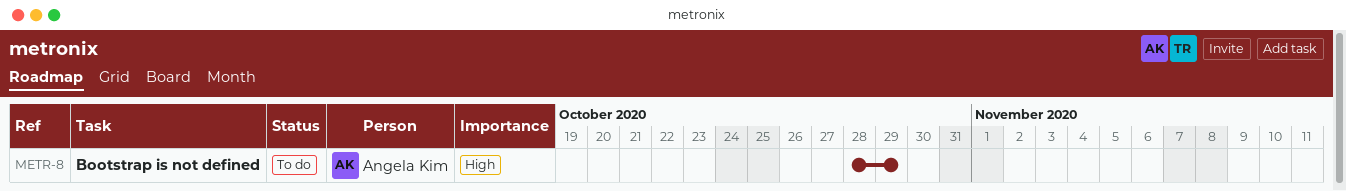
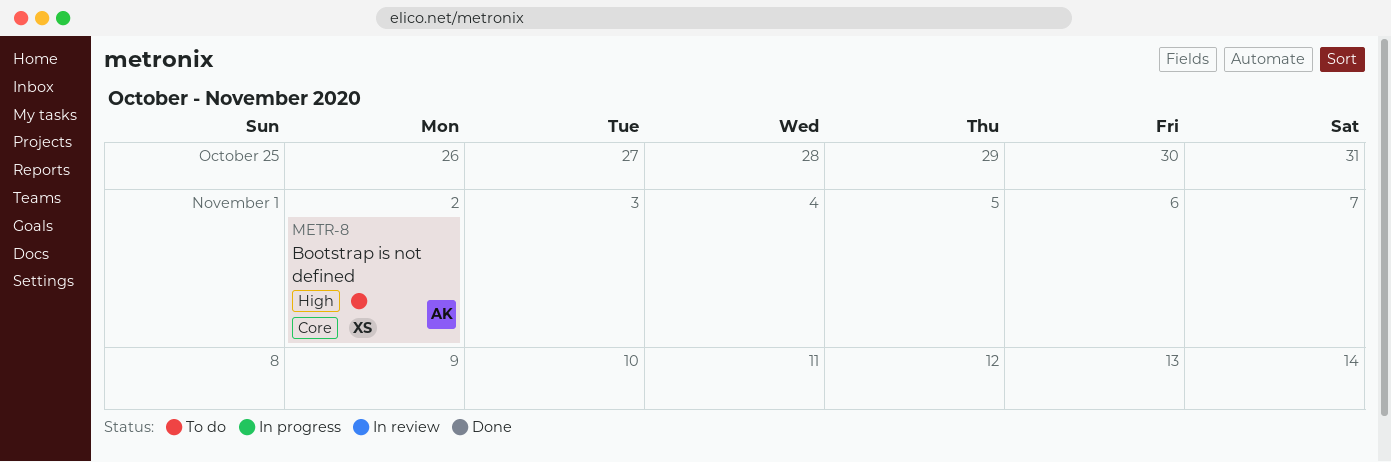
METR-8, due: Oct 29 -> Nov 2

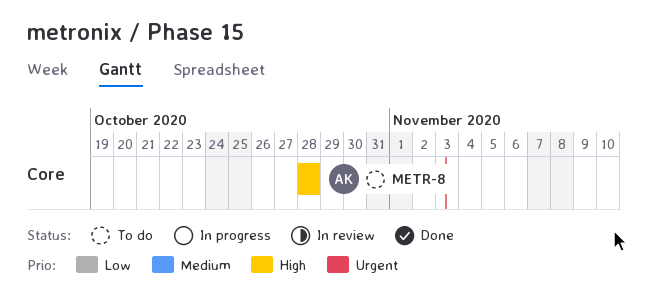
METR-8, due: Nov 2 -> Oct 28

